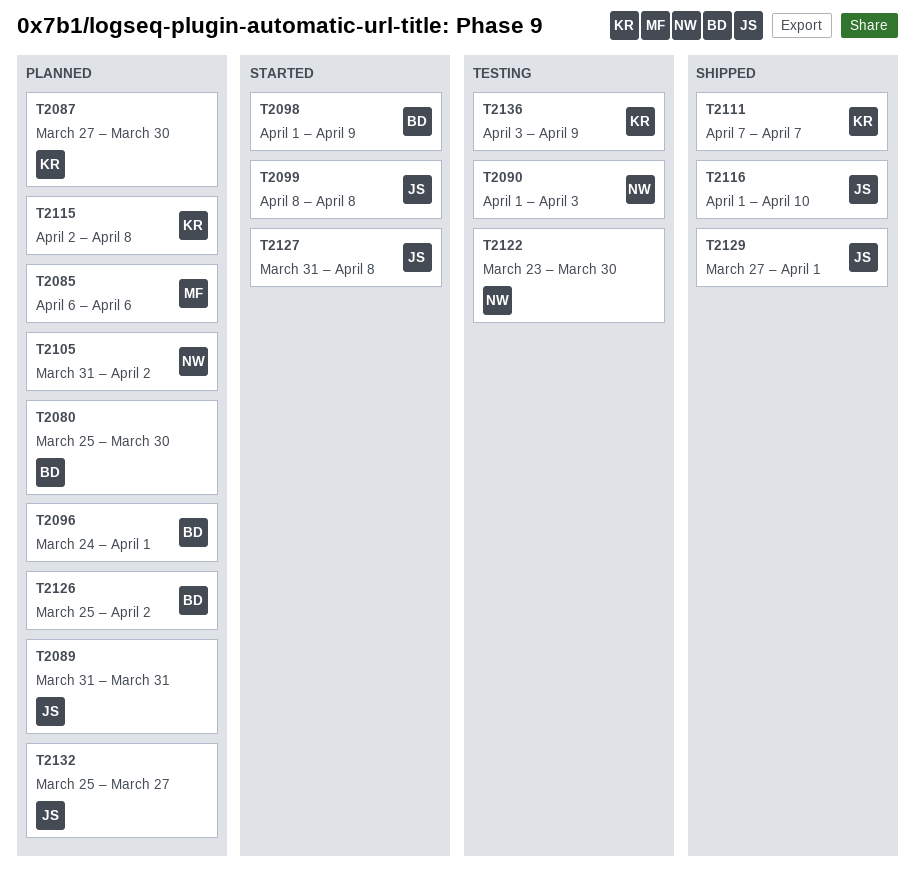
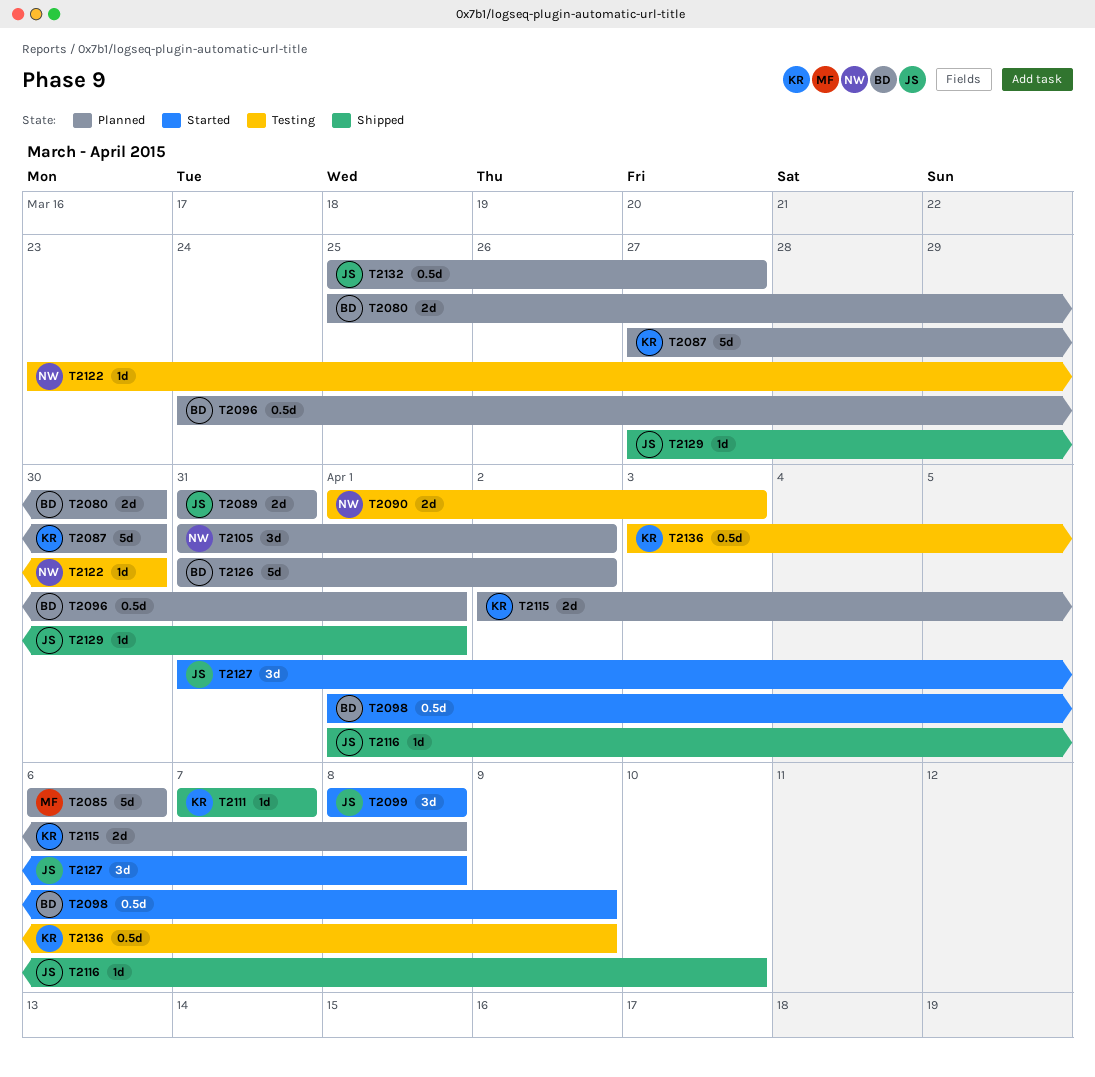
T2126, start: Mar 25 -> Mar 31

